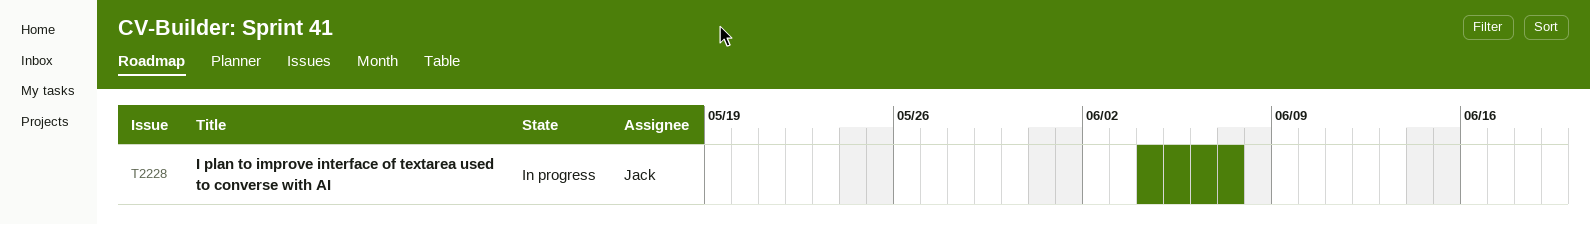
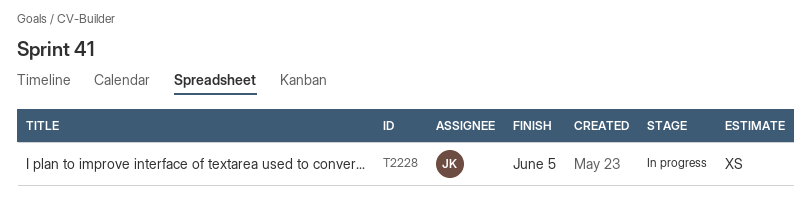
T2228, due: Jun 7 -> Jun 5

